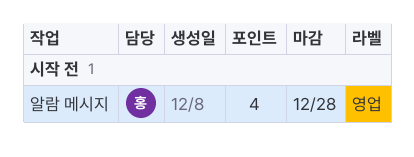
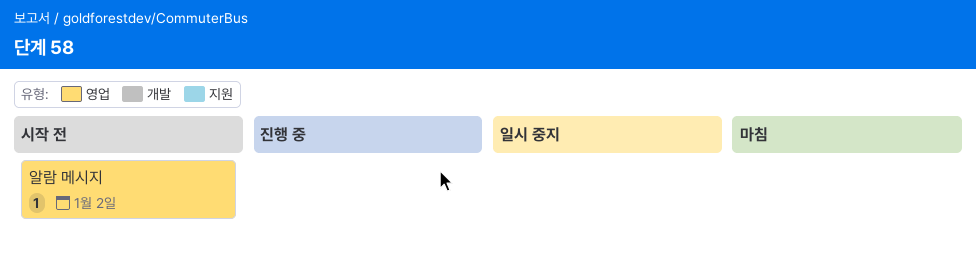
알람 메시지, estimate: 4 -> 1
알람 메시지, due: Dec 28 -> Jan 2

